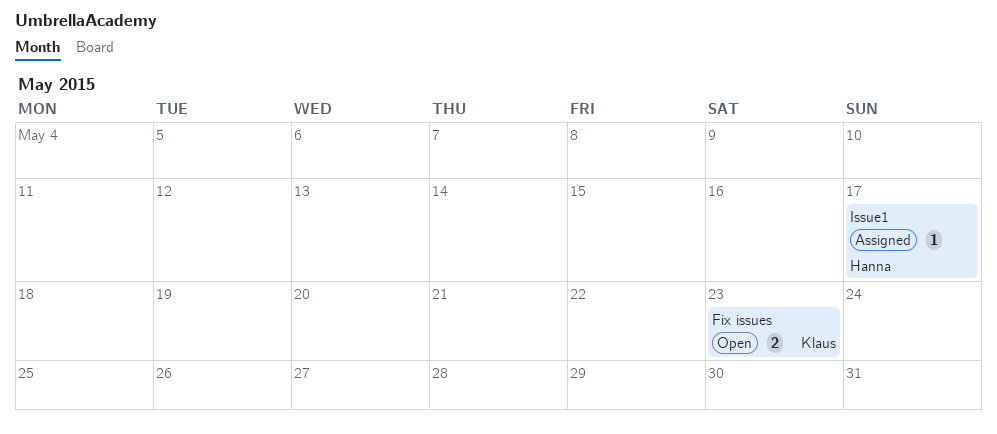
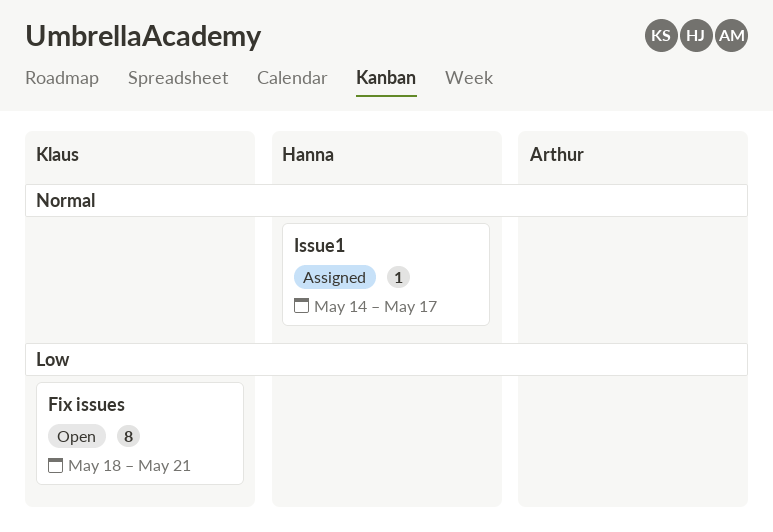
Fix issues, estimate: 2 -> 8
Fix issues, due: May 23 -> May 21

